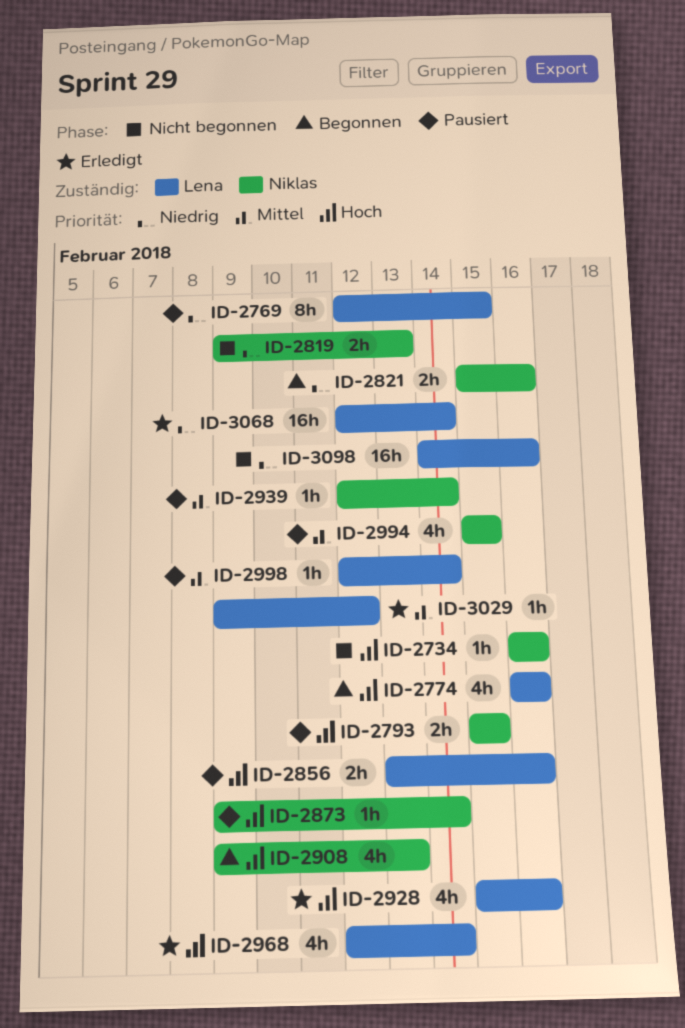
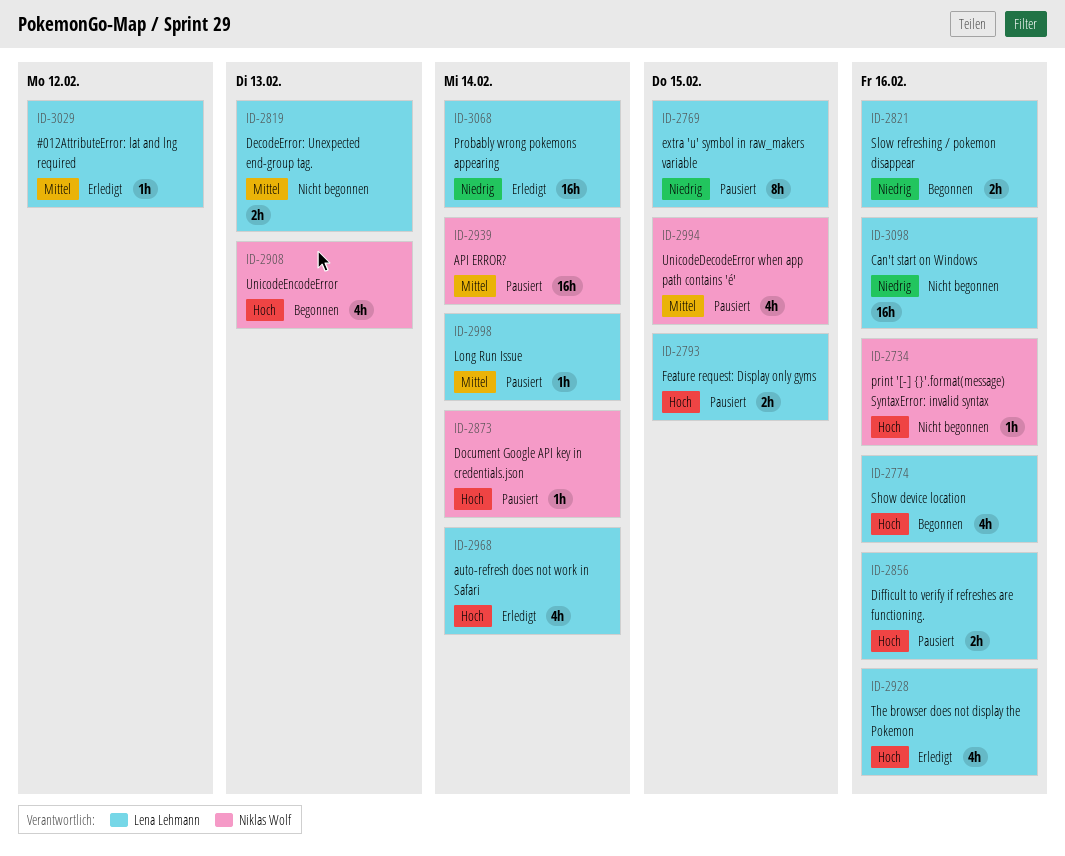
ID-2793, owner: Niklas Wolf -> Lena Lehmann
ID-2819, owner: Niklas Wolf -> Lena Lehmann
ID-2819, priority: Niedrig -> Mittel
ID-2821, owner: Niklas Wolf -> Lena Lehmann
ID-2939, estimate: 1h -> 16h

